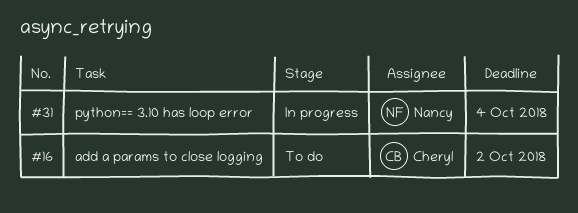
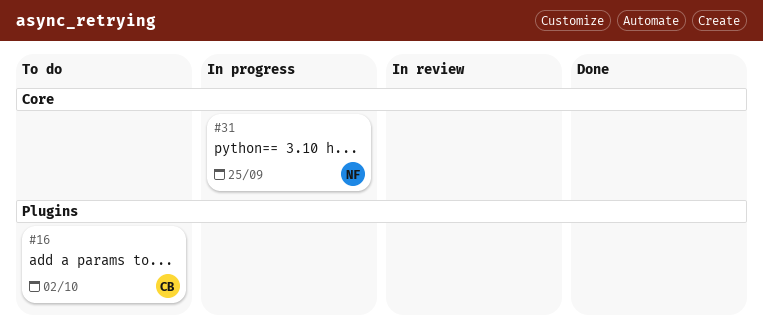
#31, due: Oct 4 -> Sep 25

